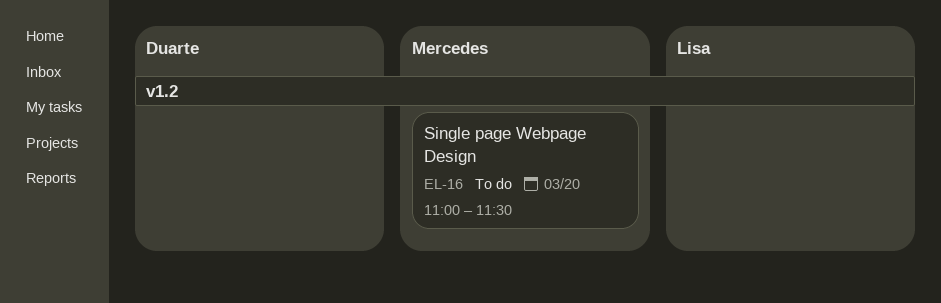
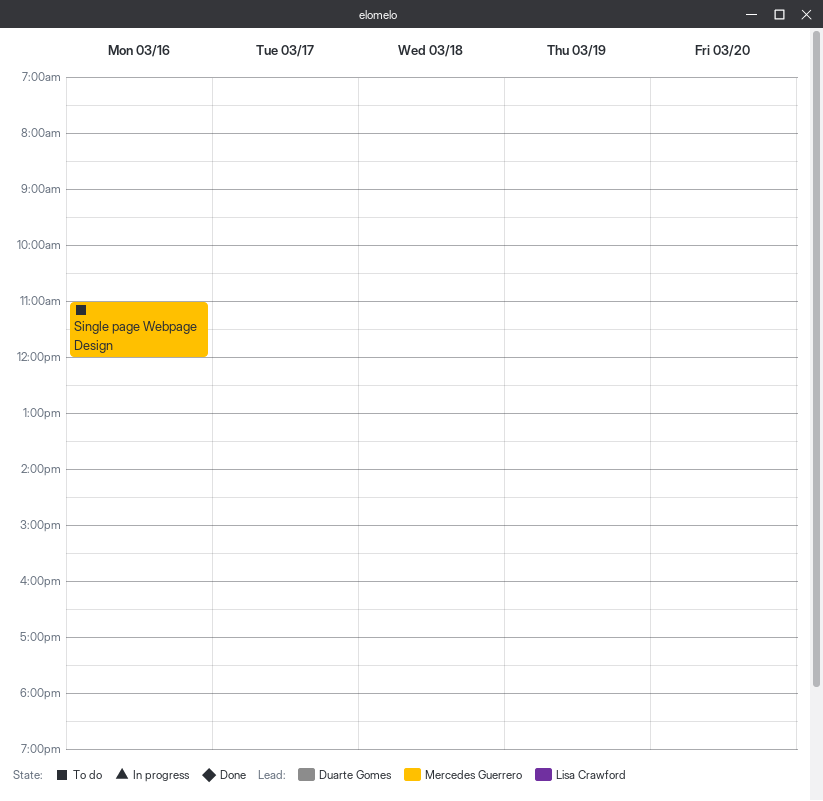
Single page Webpage Design, day: Mar 20 -> Mar 16
Single page Webpage Design, ends: 11:30 -> 12:00

